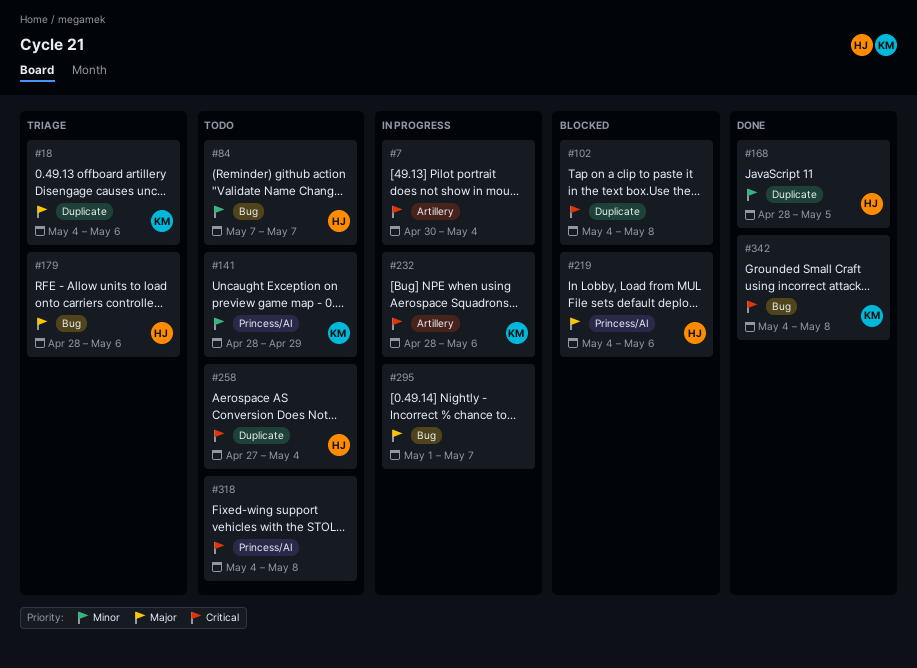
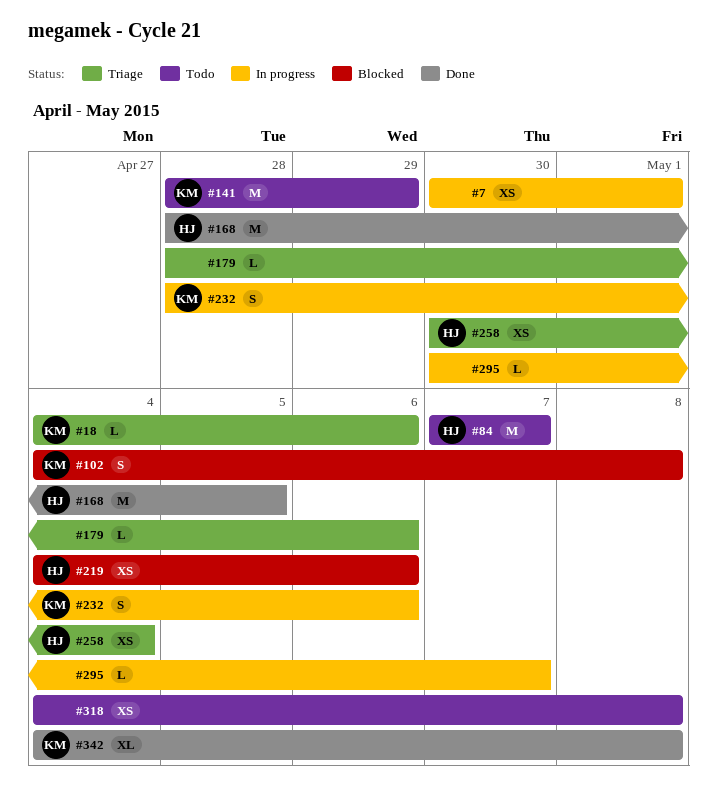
#7, due: May 4 -> May 1
#102, owner: none -> KM
#179, owner: HJ -> none
#258, status: Todo -> Triage
#258, start: Apr 27 -> Apr 30
#295, start: May 1 -> Apr 30

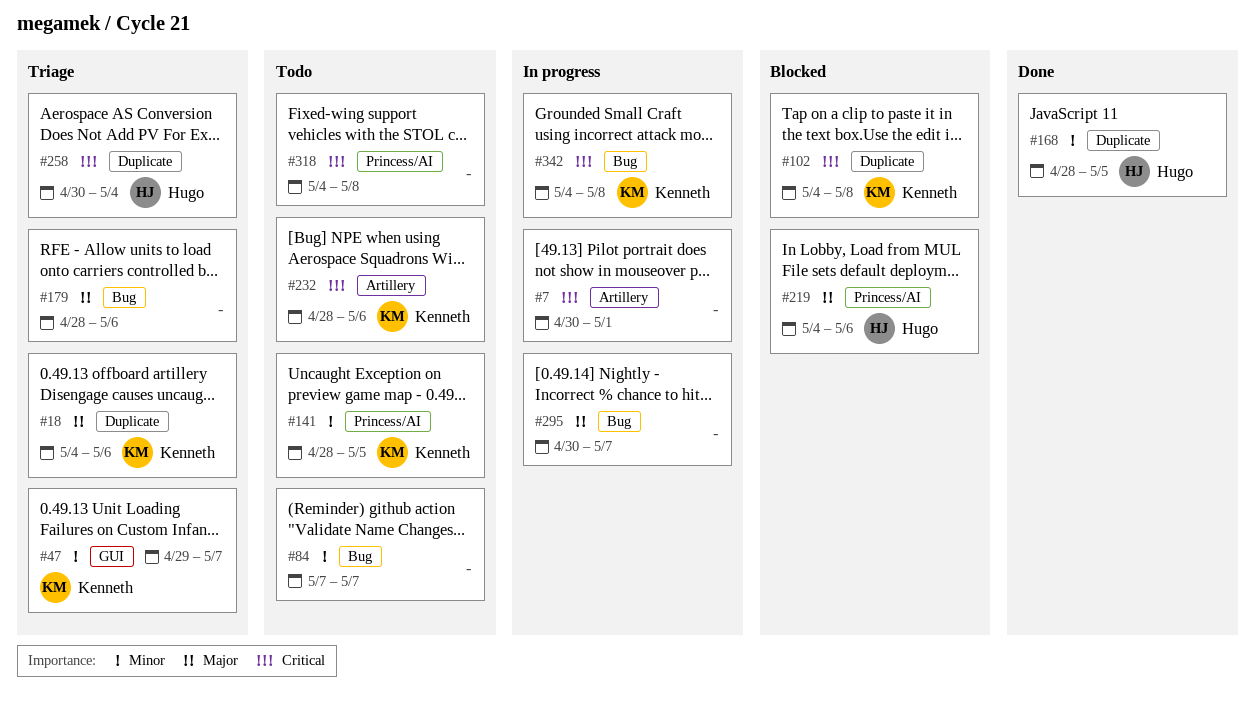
#47: none -> present
#84, owner: Hugo -> none
#141, due: Apr 29 -> May 5
#232, status: In progress -> Todo
#342, status: Done -> In progress

